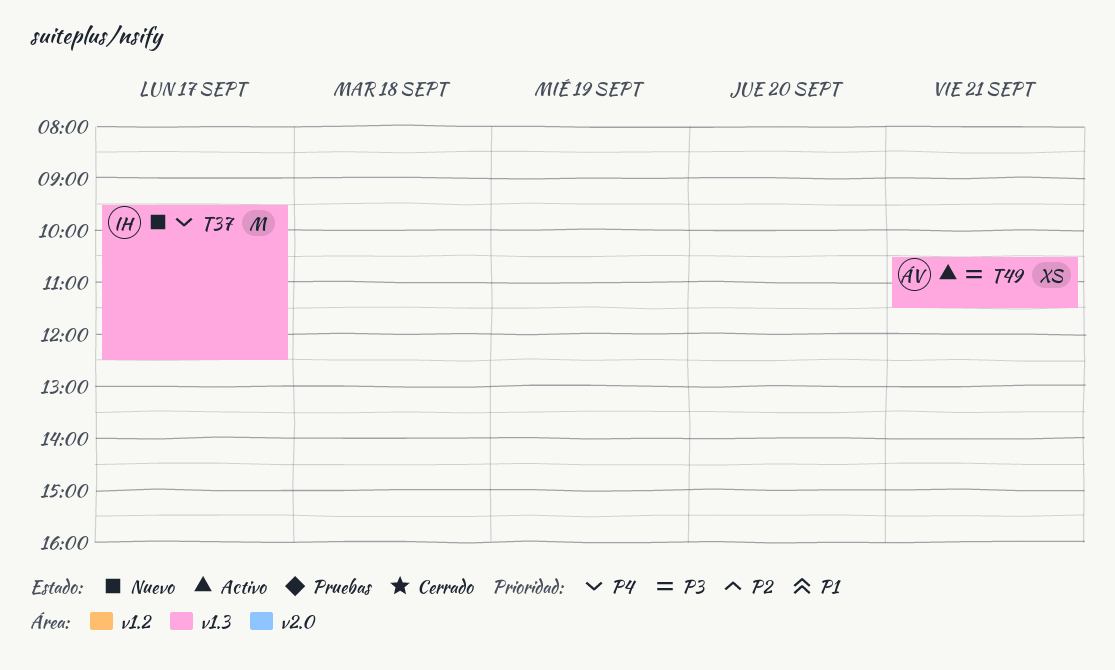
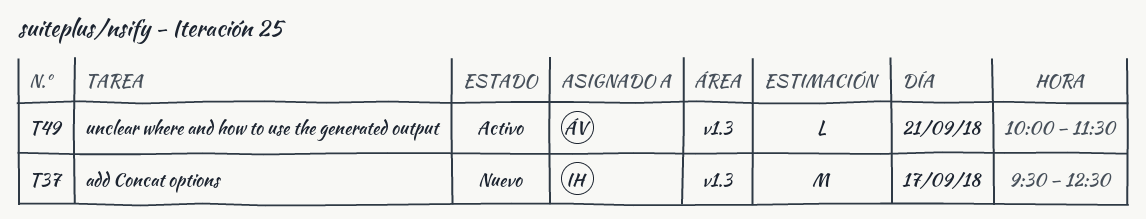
T49, estimate: XS -> L
T49, begins: 10:30 -> 10:00

